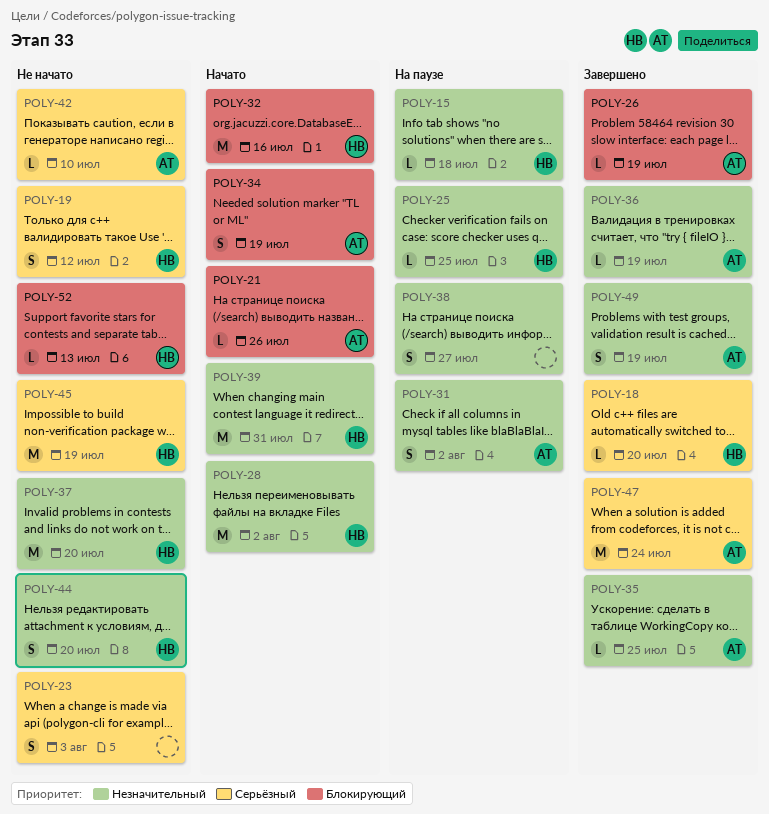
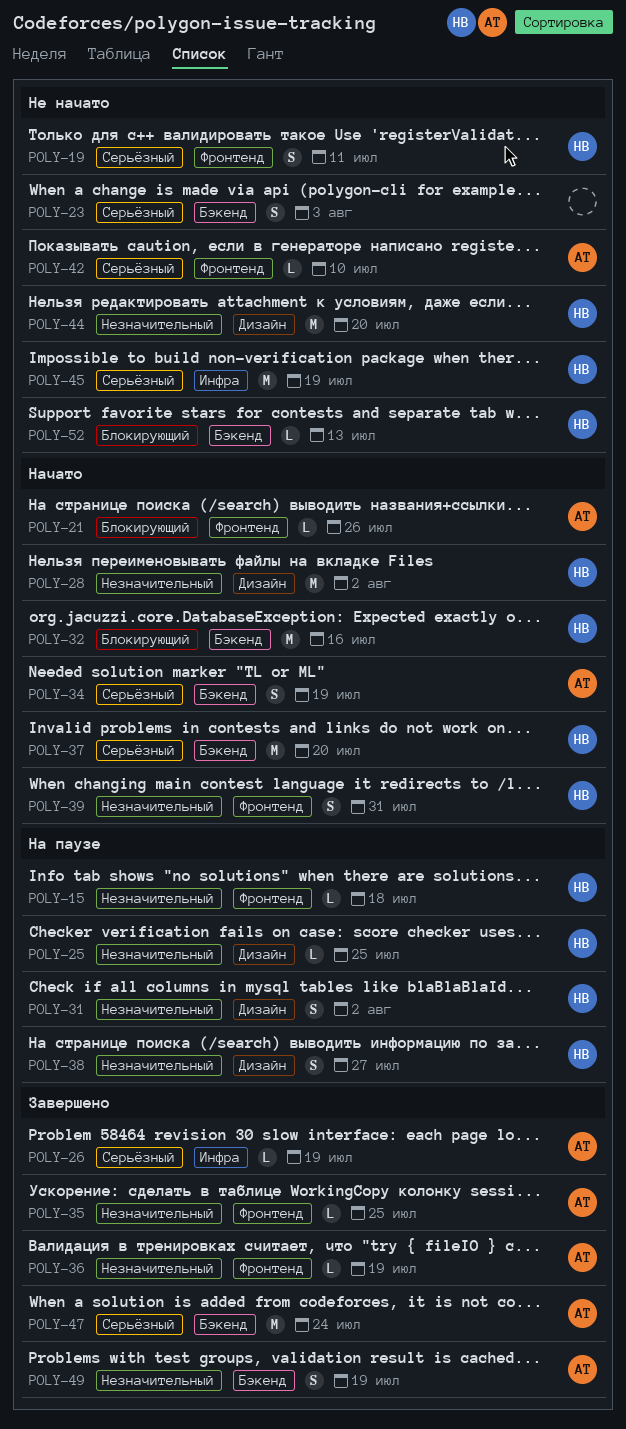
POLY-18: present -> none
POLY-19, due: Jul 12 -> Jul 11
POLY-26, priority: Блокирующий -> Серьёзный
POLY-31, owner: АТ -> НВ
POLY-34, priority: Блокирующий -> Серьёзный
POLY-37, status: Не начато -> Начато
POLY-37, priority: Незначительный -> Серьёзный
POLY-38, owner: none -> НВ
POLY-39, estimate: M -> S
POLY-44, estimate: S -> M

